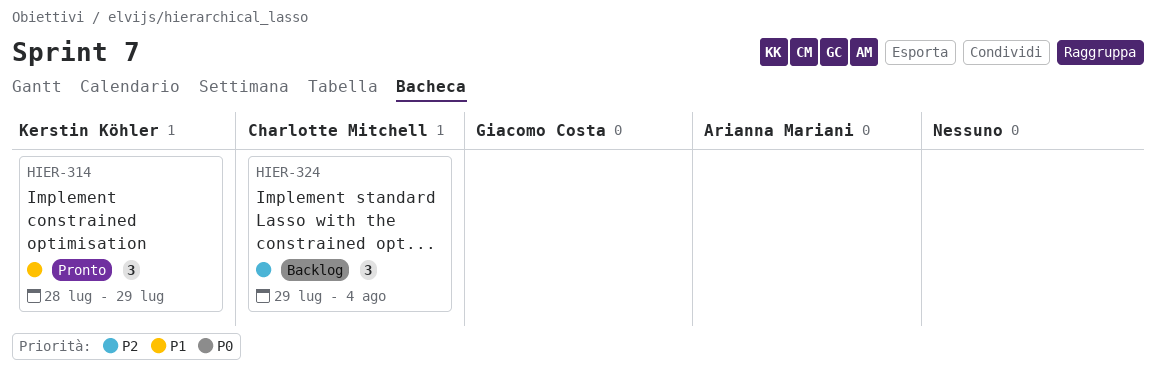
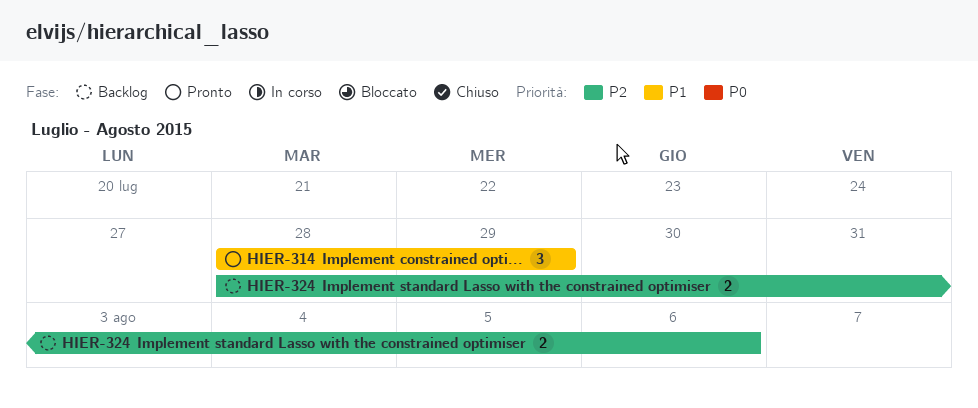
HIER-324, estimate: 3 -> 2
HIER-324, start: Jul 29 -> Jul 28
HIER-324, due: Aug 4 -> Aug 6

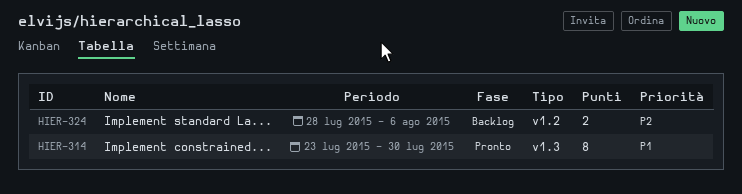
HIER-314, estimate: 3 -> 8
HIER-314, start: Jul 28 -> Jul 23
HIER-314, due: Jul 29 -> Jul 30

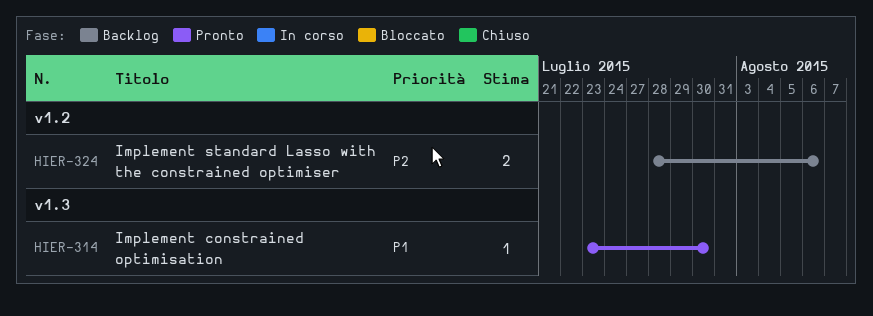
HIER-314, estimate: 8 -> 1

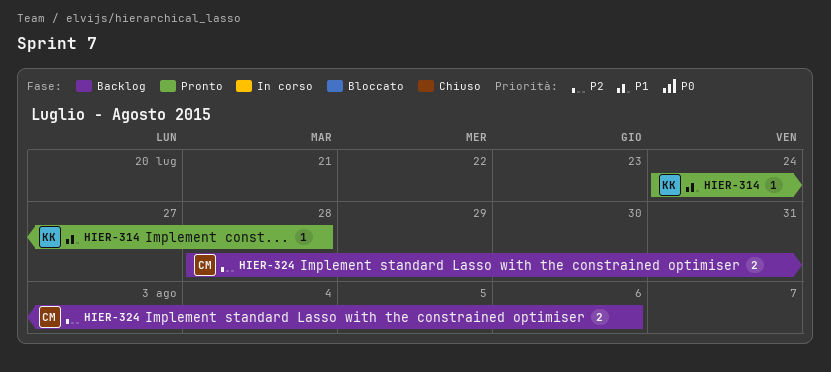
HIER-314, start: Jul 23 -> Jul 24
HIER-314, due: Jul 30 -> Jul 28

